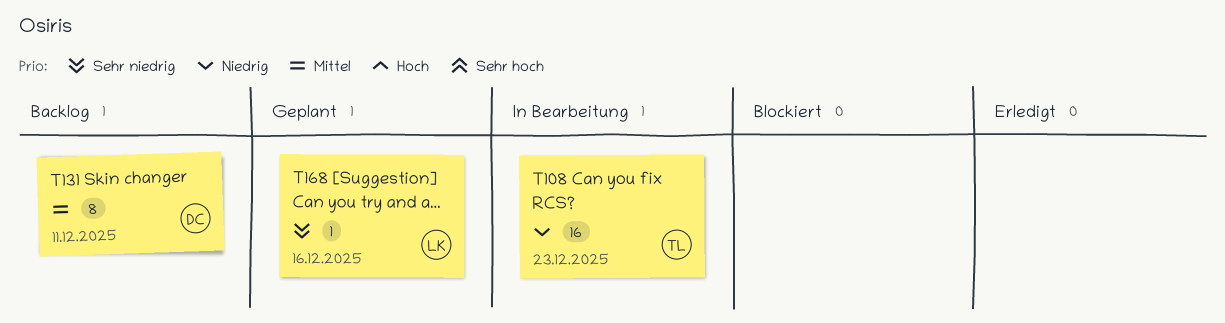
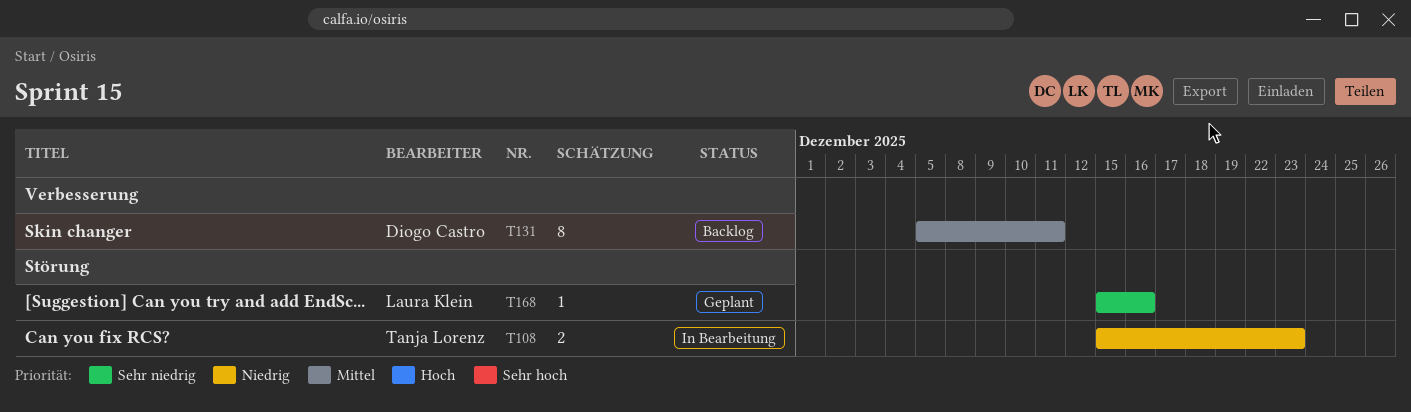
T108, estimate: 16 -> 2

